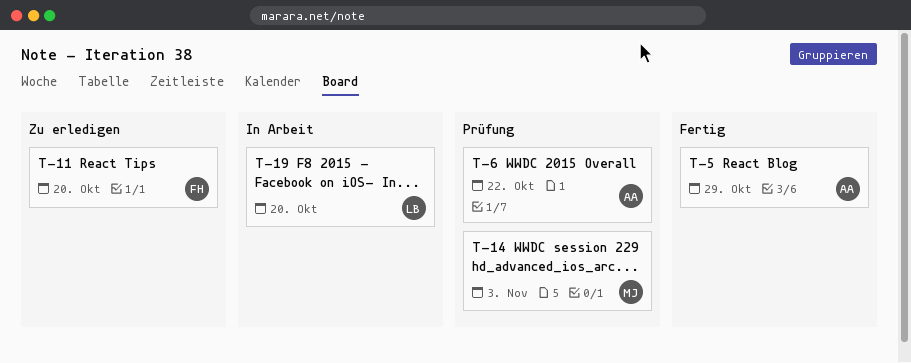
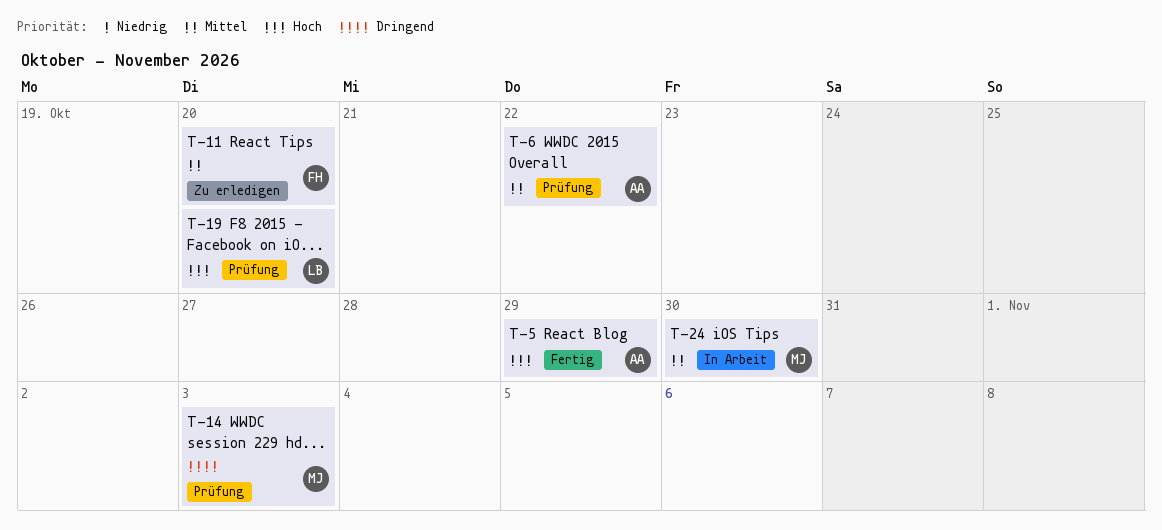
T-19, status: In Arbeit -> Prüfung
T-24: none -> present

